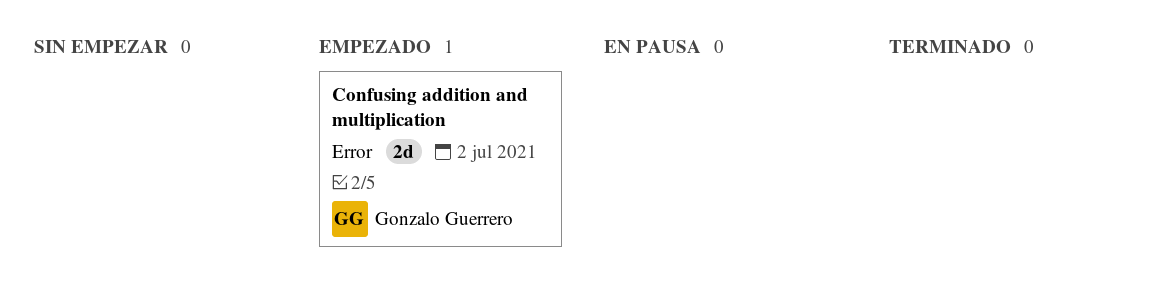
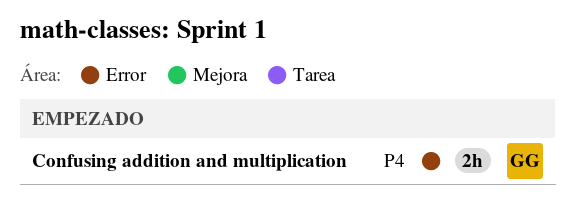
Confusing addition and multiplication, estimate: 2d -> 2h

